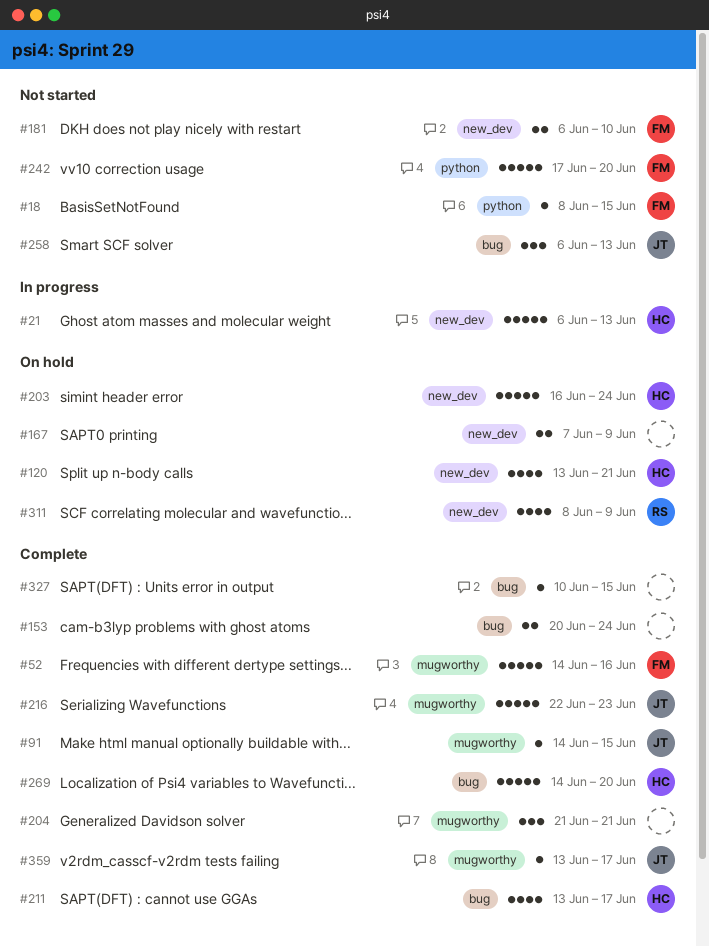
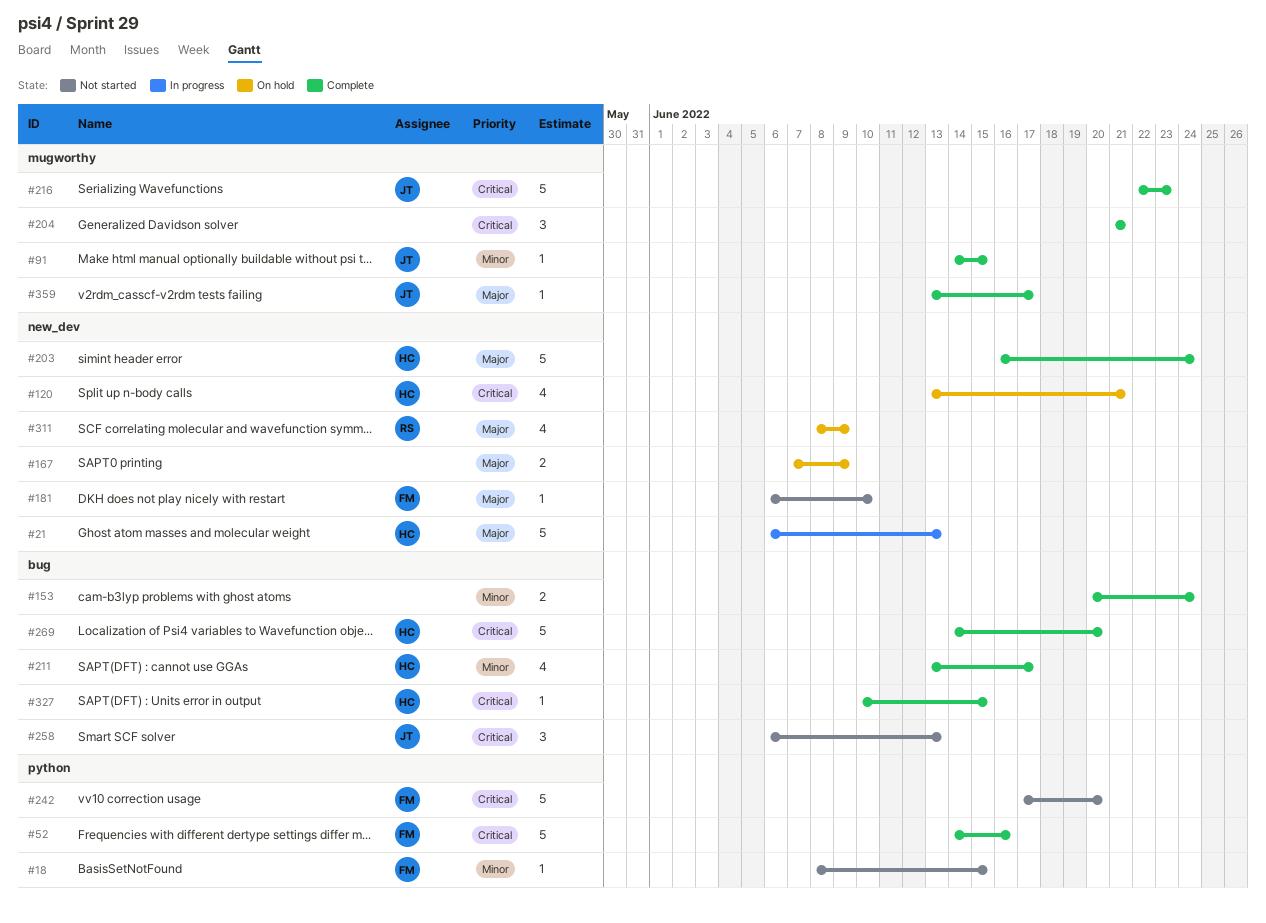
#52, label: mugworthy -> python
#181, estimate: 2 -> 1
#203, status: On hold -> Complete
#327, owner: none -> HC

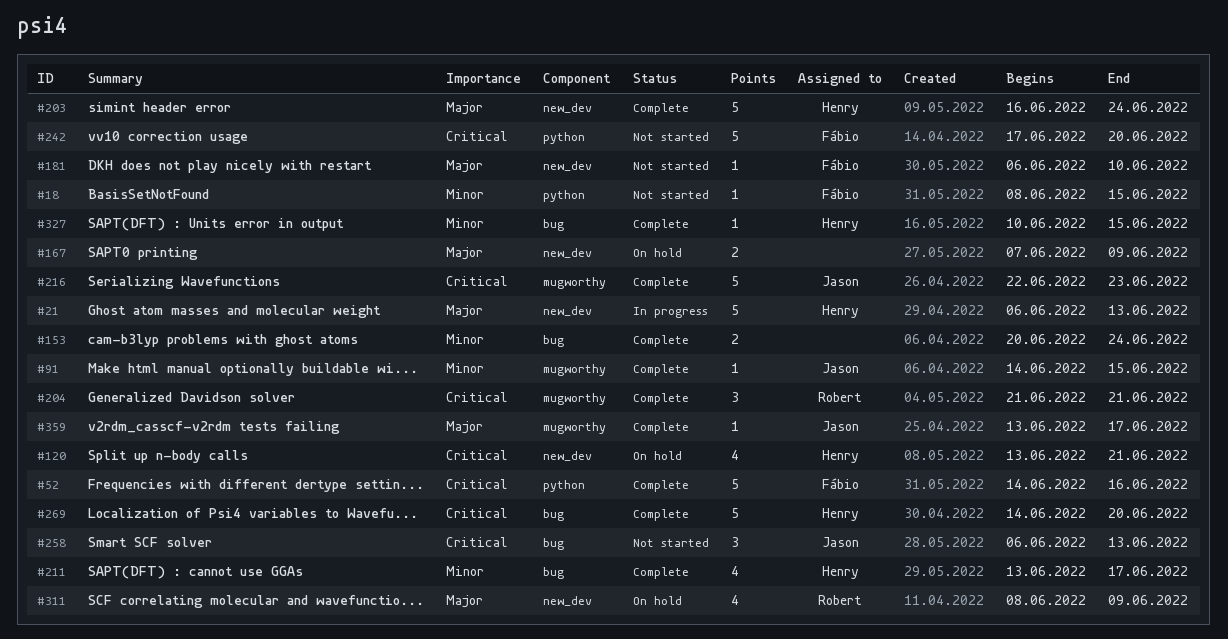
#204, owner: none -> Robert
#327, priority: Critical -> Minor

